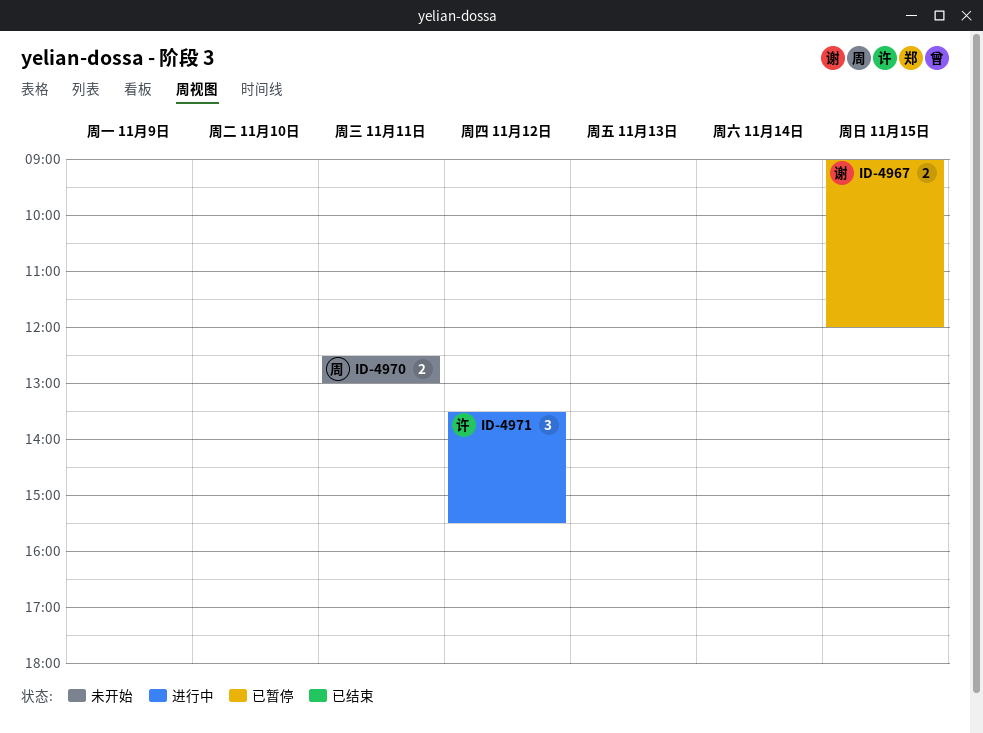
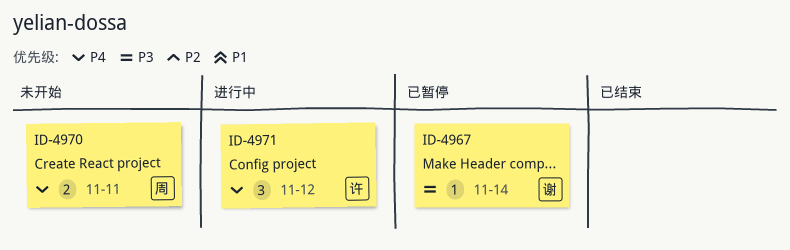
ID-4967, estimate: 2 -> 1
ID-4967, day: Nov 15 -> Nov 14

